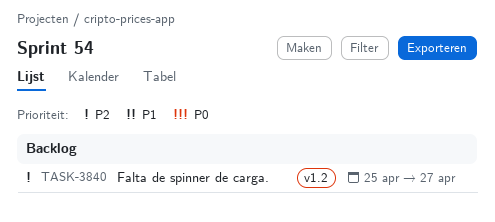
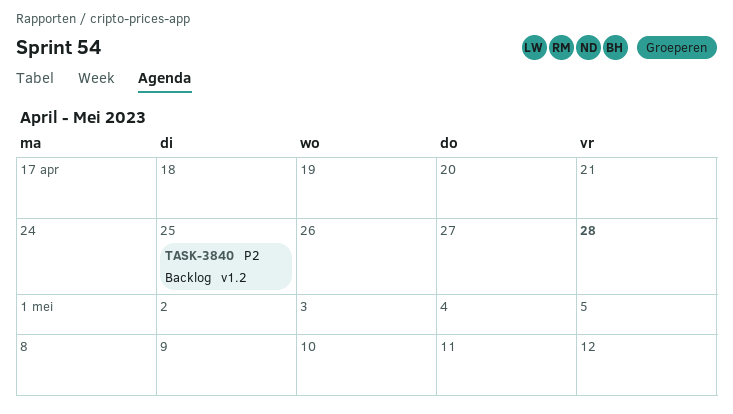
TASK-3840, due: Apr 27 -> Apr 25

